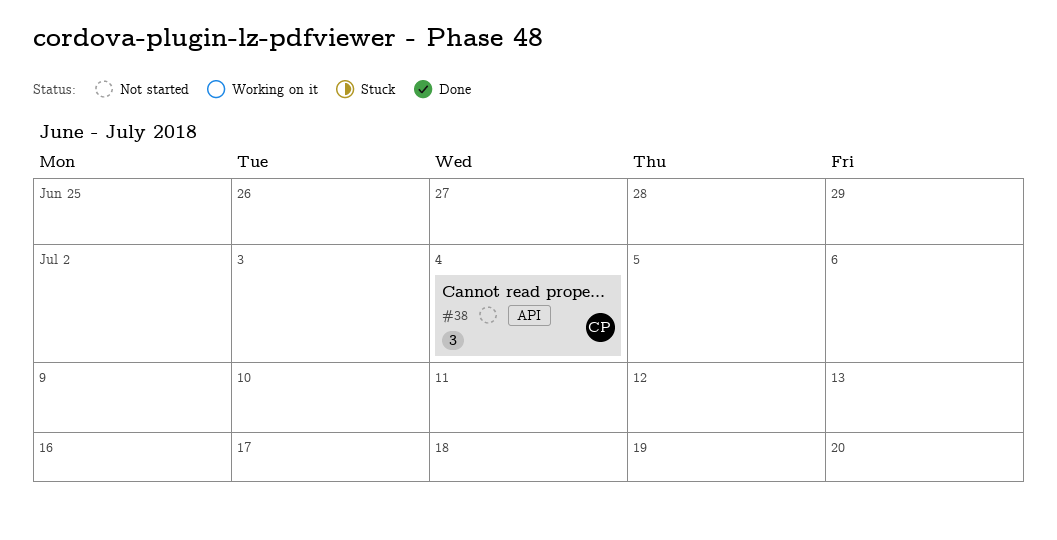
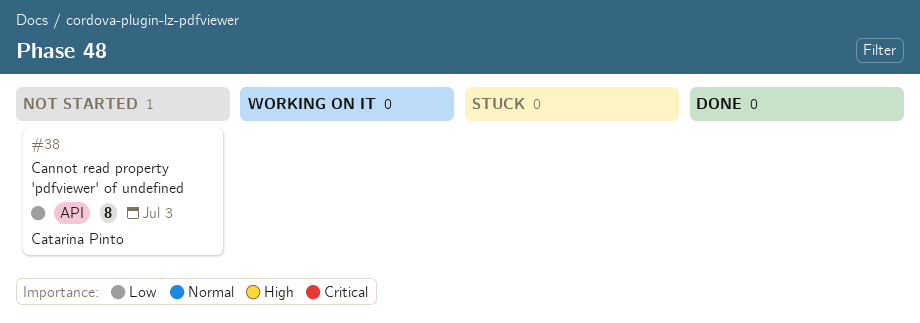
#38, estimate: 3 -> 8
#38, due: Jul 4 -> Jul 3

